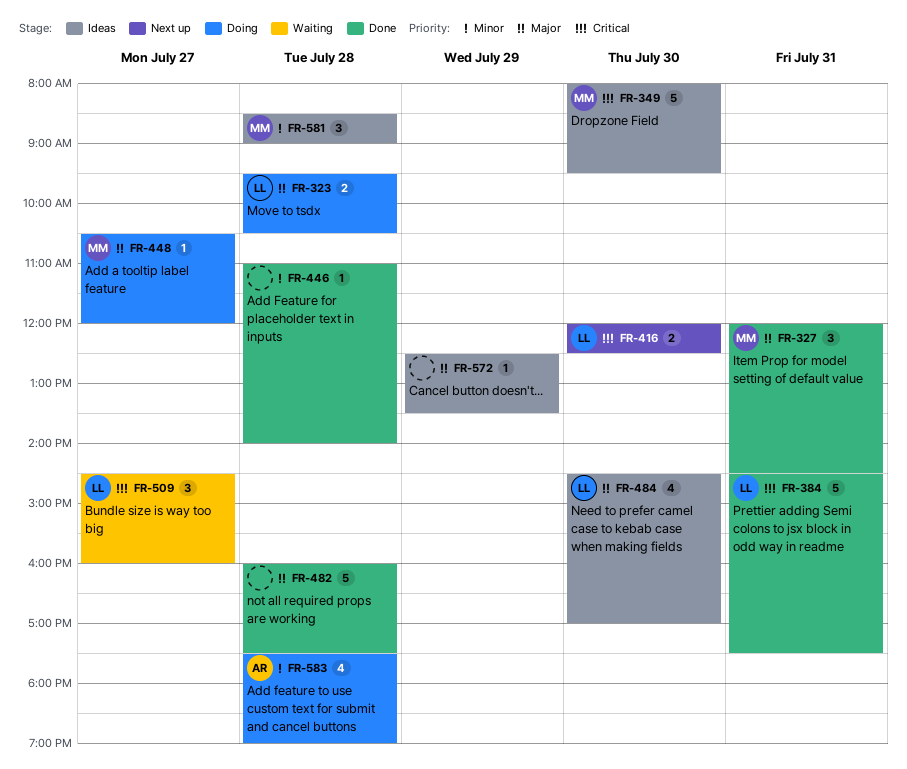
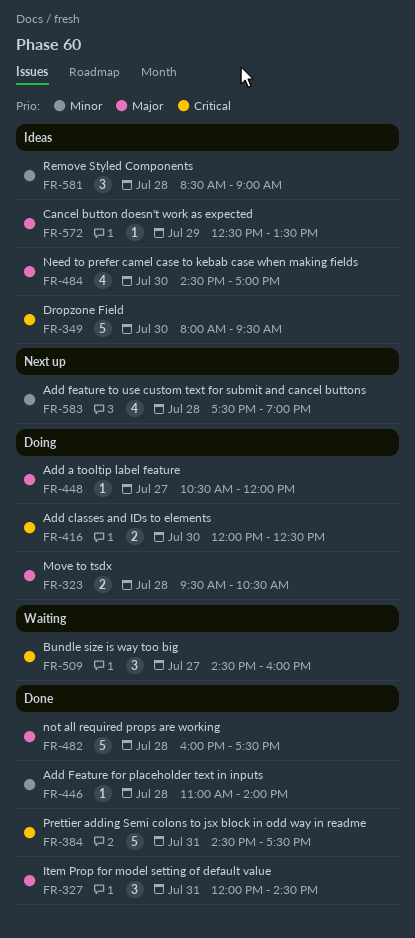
FR-416, status: Next up -> Doing
FR-583, status: Doing -> Next up

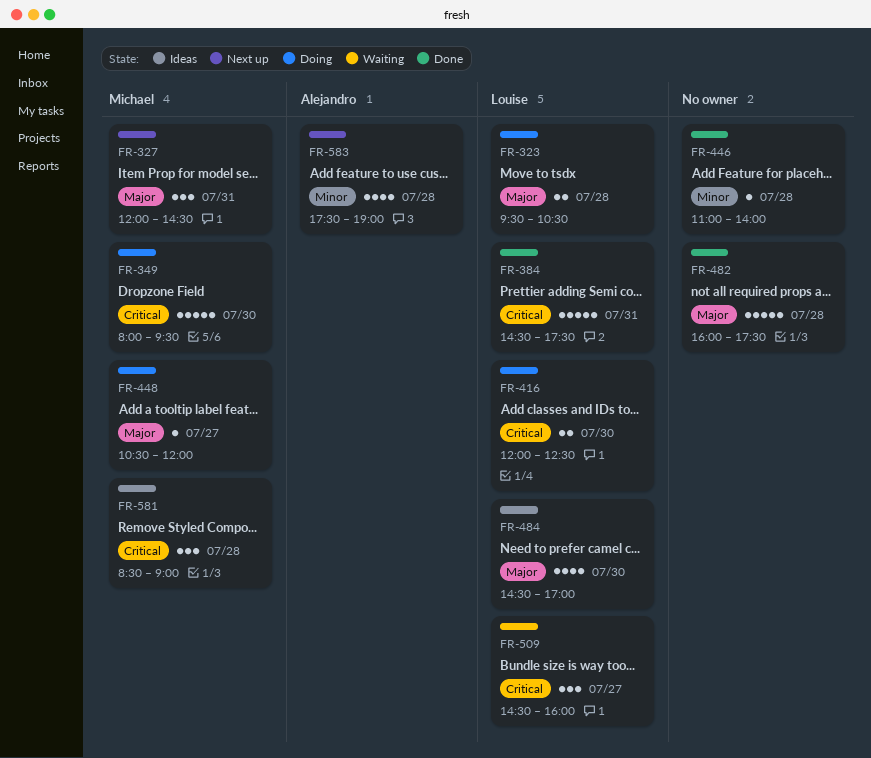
FR-327, status: Done -> Next up
FR-349, status: Ideas -> Doing
FR-572: present -> none
FR-581, priority: Minor -> Critical

